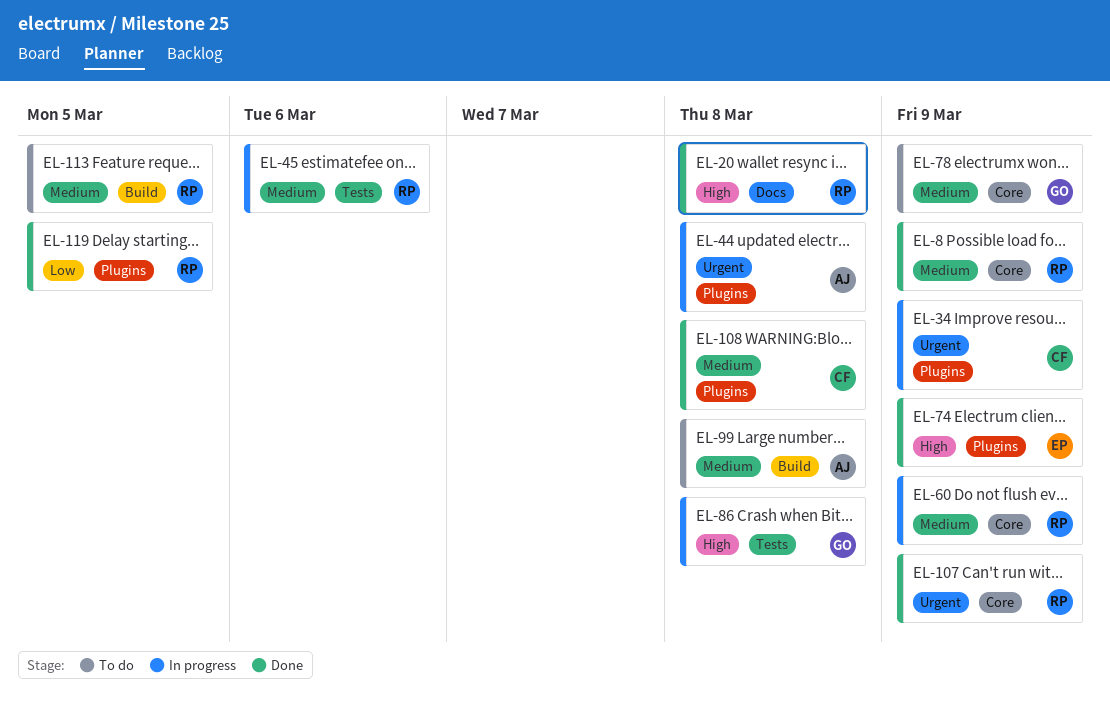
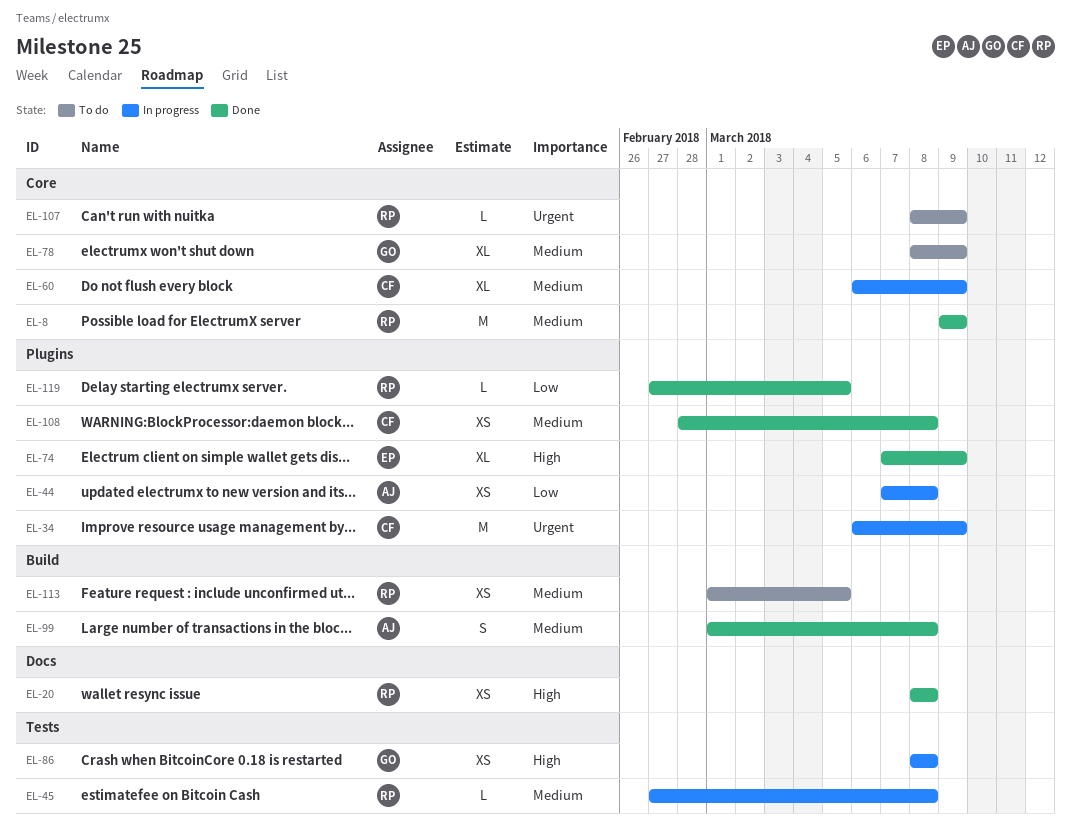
EL-44, priority: Urgent -> Low
EL-45, due: Mar 6 -> Mar 8
EL-60, owner: RP -> CF
EL-99, status: To do -> Done
EL-107, status: Done -> To do

